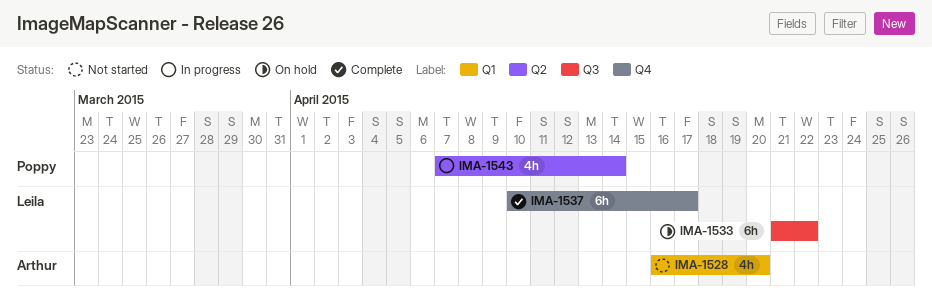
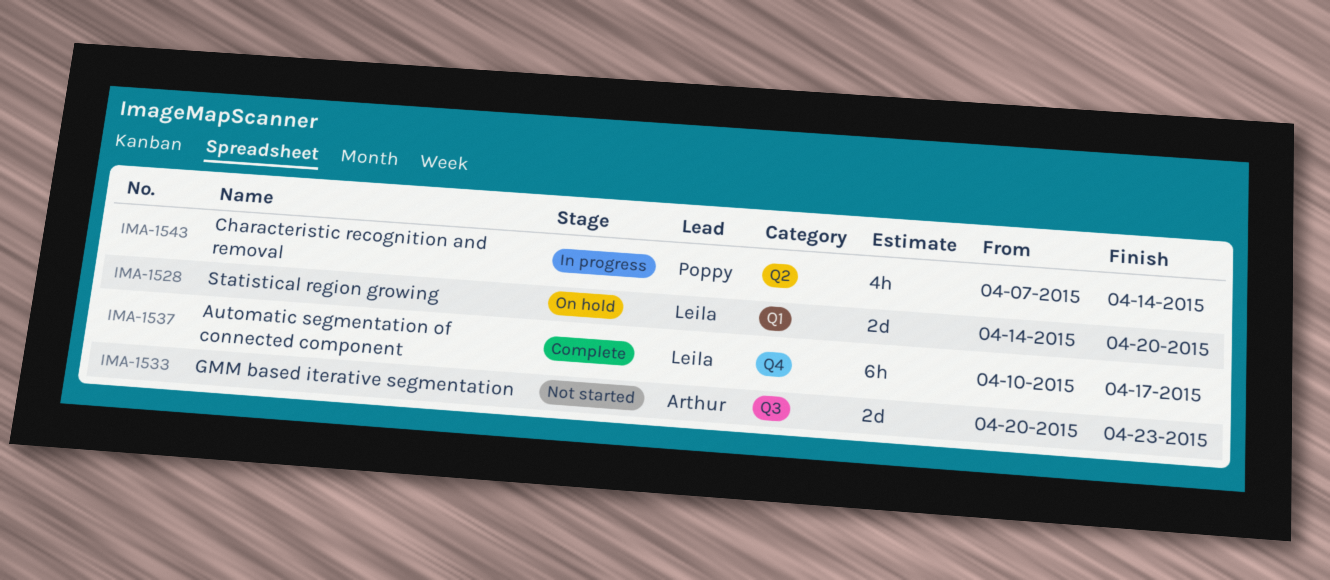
IMA-1528, status: Not started -> On hold
IMA-1528, owner: Arthur -> Leila
IMA-1528, estimate: 4h -> 2d
IMA-1528, start: Apr 16 -> Apr 14
IMA-1533, status: On hold -> Not started
IMA-1533, owner: Leila -> Arthur
IMA-1533, estimate: 6h -> 2d
IMA-1533, start: Apr 21 -> Apr 20
IMA-1533, due: Apr 22 -> Apr 23

